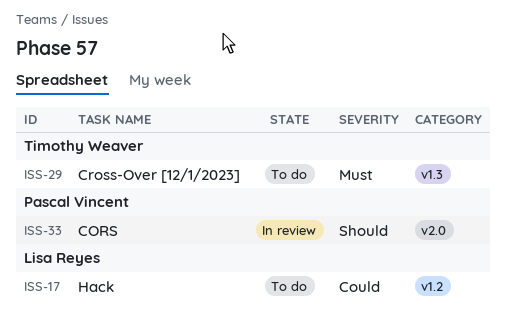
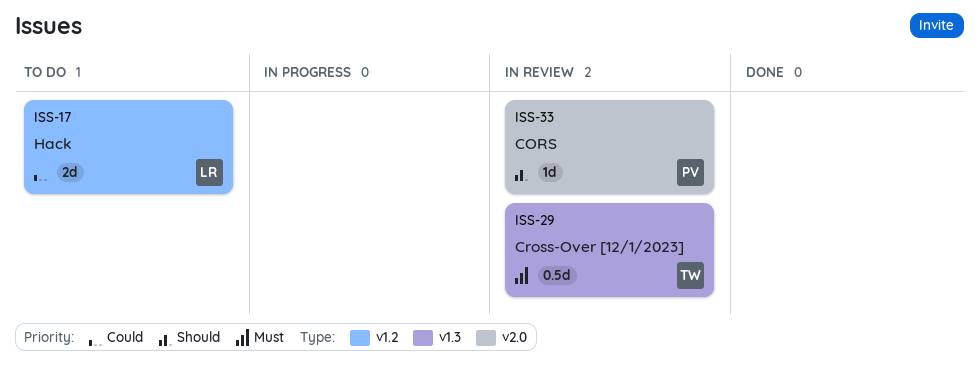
ISS-29, status: To do -> In review

